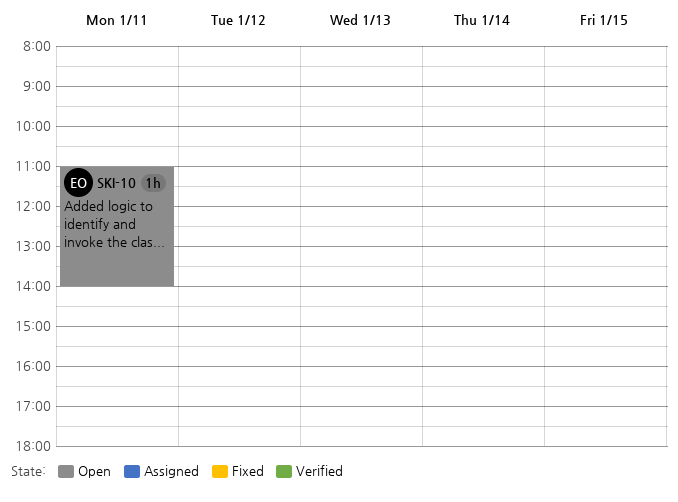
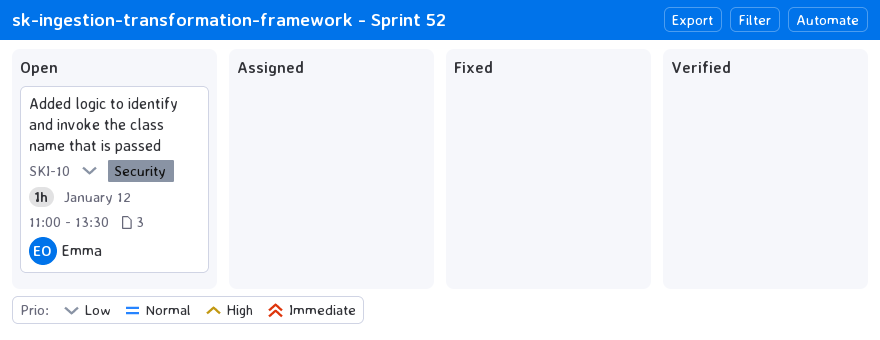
SKI-10, day: Jan 11 -> Jan 12
SKI-10, ends: 14:00 -> 13:30

